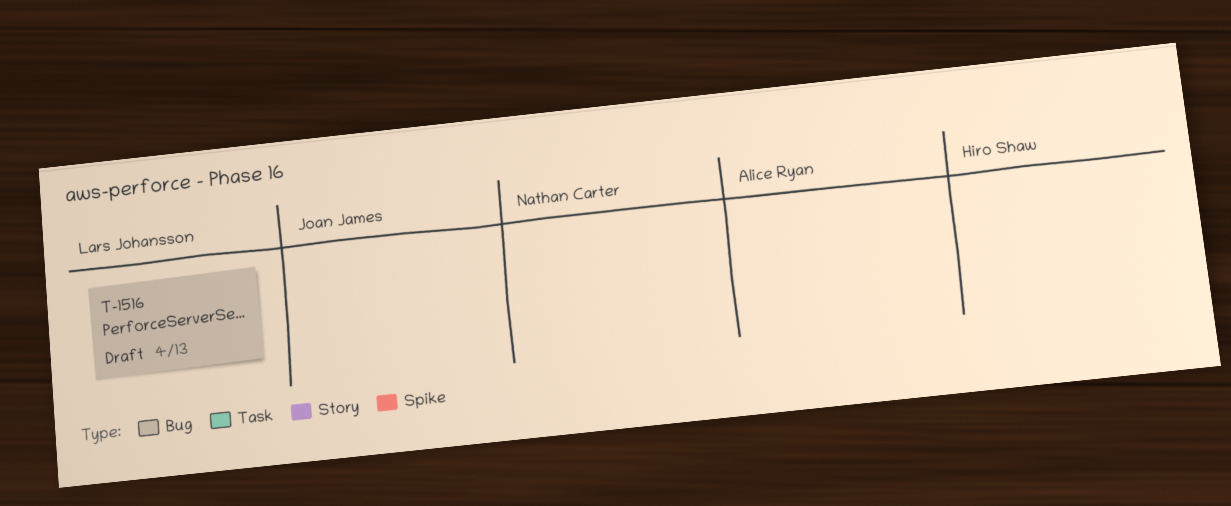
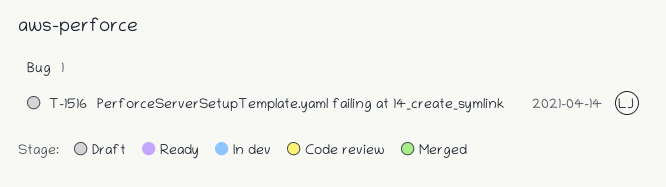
T-1516, due: Apr 13 -> Apr 14

